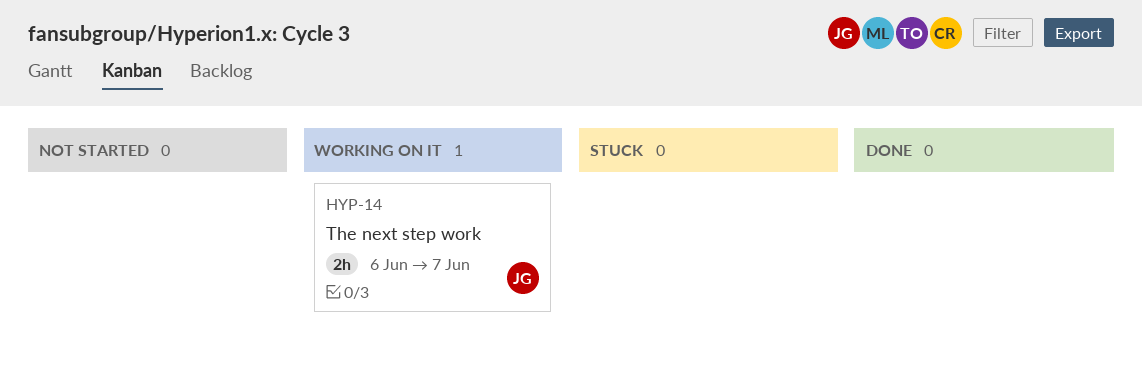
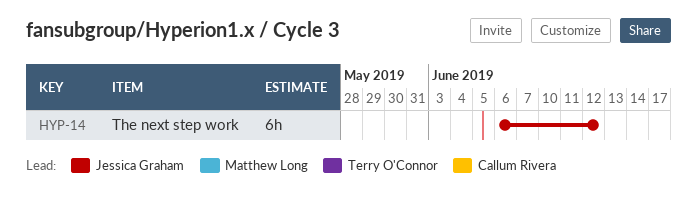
HYP-14, estimate: 2h -> 6h
HYP-14, due: Jun 7 -> Jun 12

